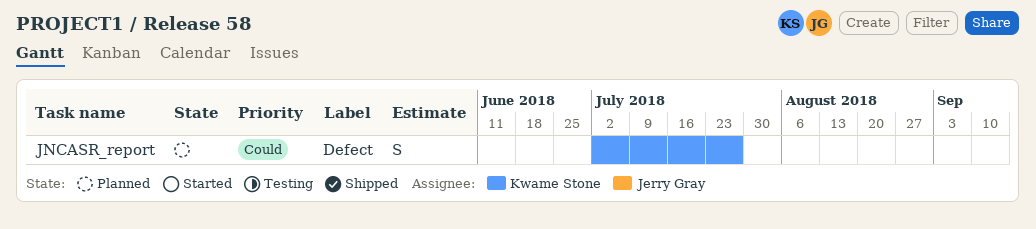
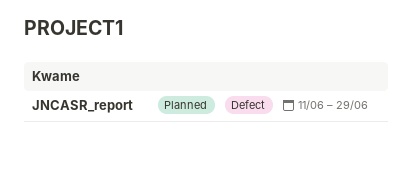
JNCASR_report, start: Jul 2 -> Jun 11
JNCASR_report, due: Jul 27 -> Jun 29

